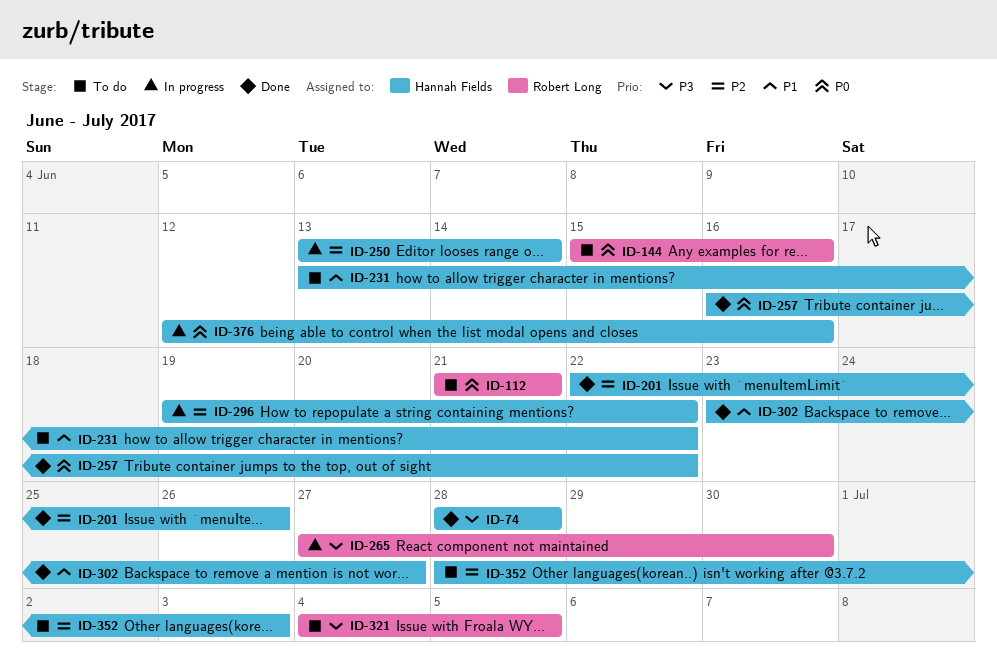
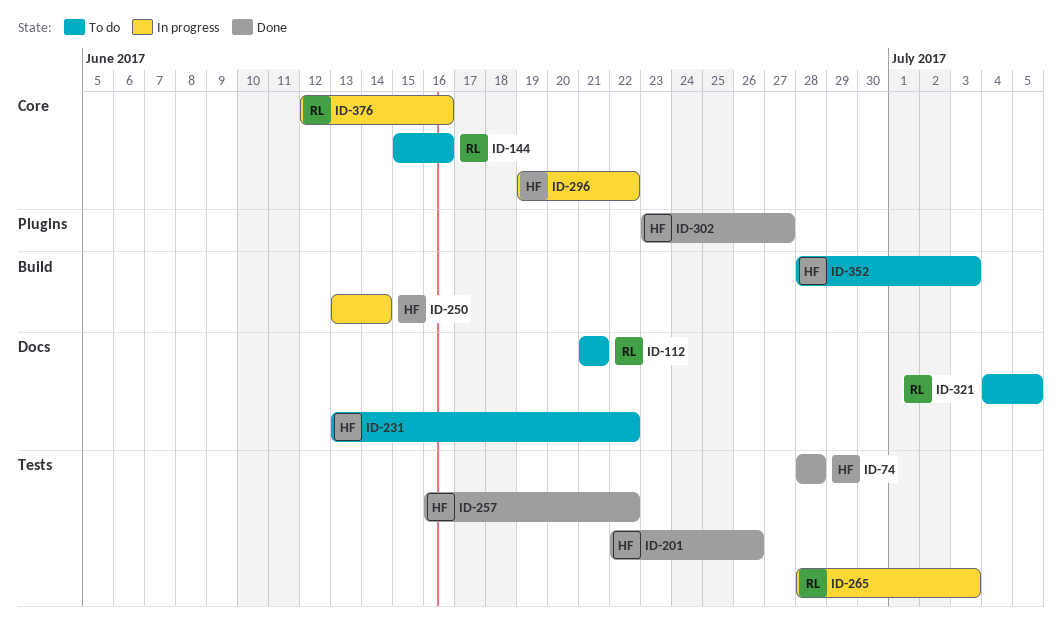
ID-265, start: Jun 27 -> Jun 28
ID-265, due: Jun 30 -> Jul 3
ID-376, owner: Hannah Fields -> Robert Long

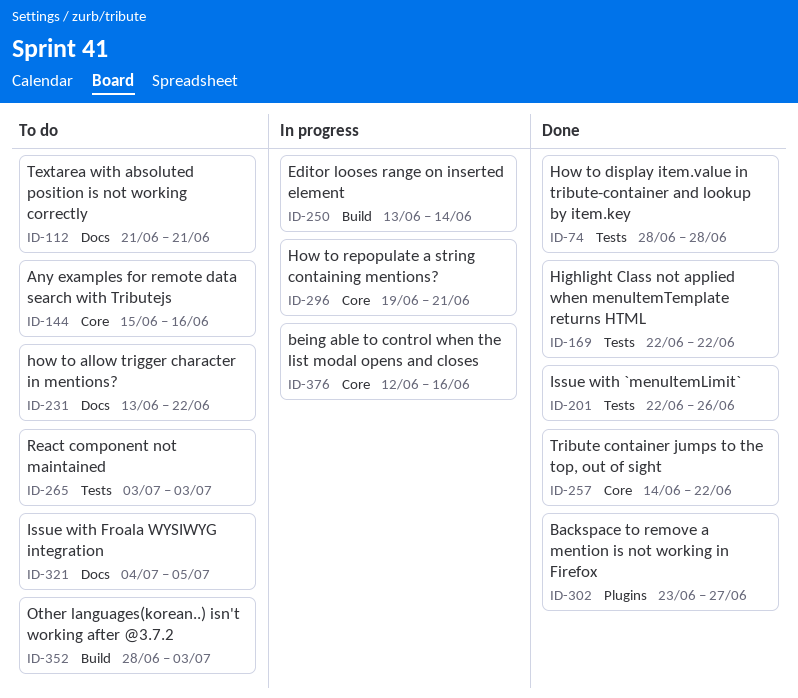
ID-169: none -> present
ID-257, label: Tests -> Core
ID-257, start: Jun 16 -> Jun 14
ID-265, status: In progress -> To do
ID-265, start: Jun 28 -> Jul 3
ID-296, due: Jun 22 -> Jun 21

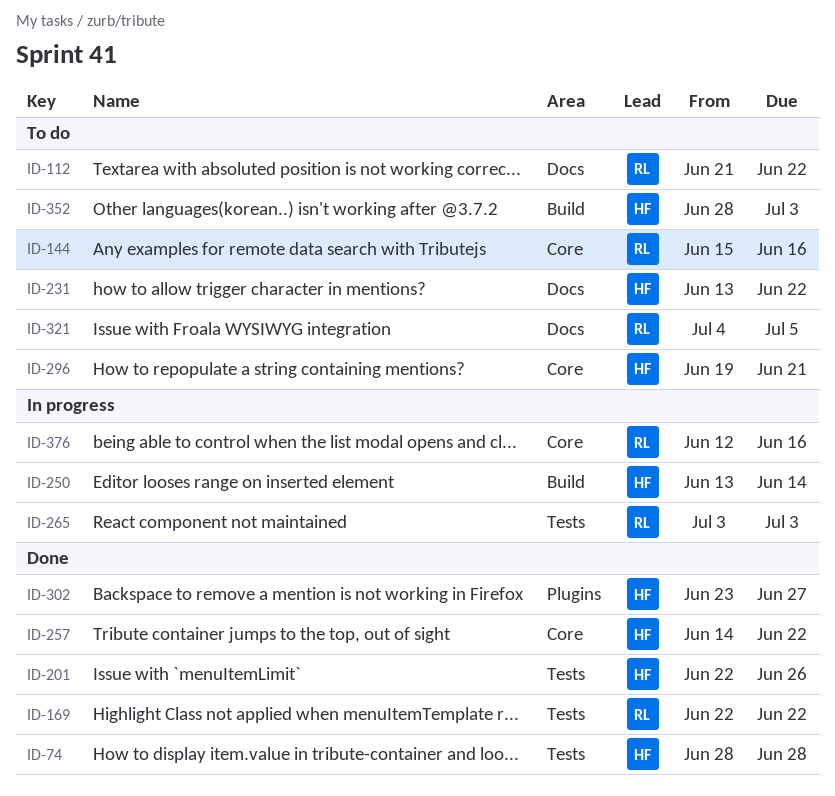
ID-112, due: Jun 21 -> Jun 22
ID-265, status: To do -> In progress
ID-296, status: In progress -> To do

